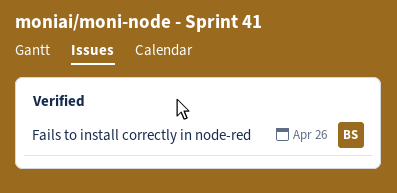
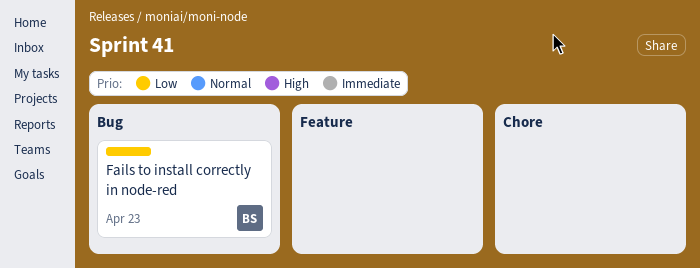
Fails to install correctly in node-red, due: Apr 26 -> Apr 23

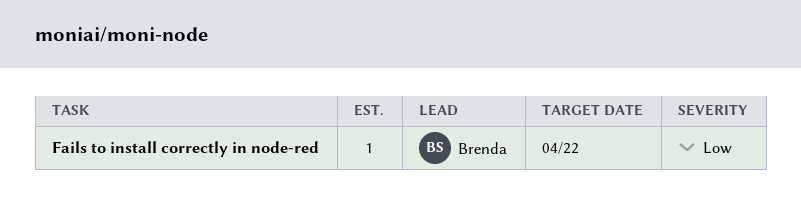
Fails to install correctly in node-red, due: Apr 23 -> Apr 22

